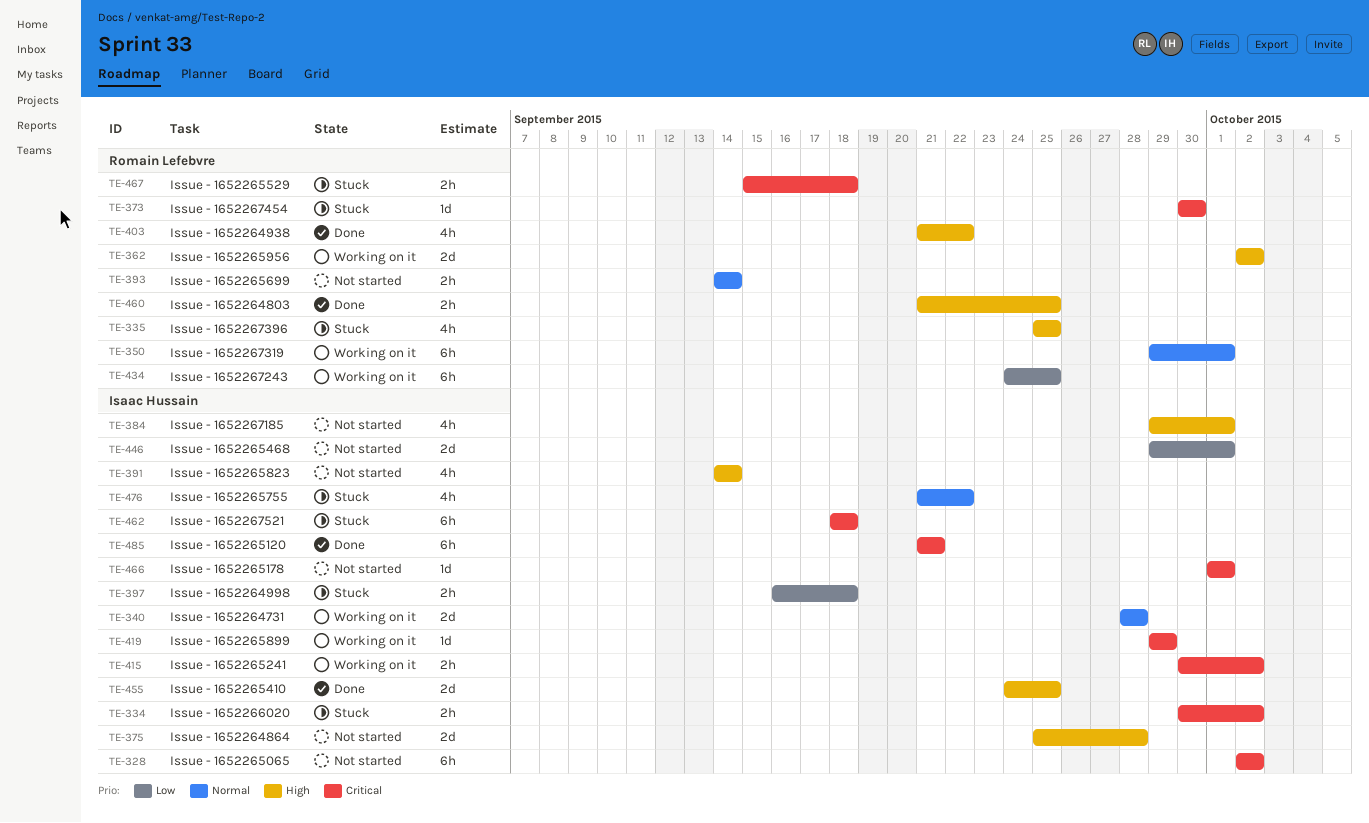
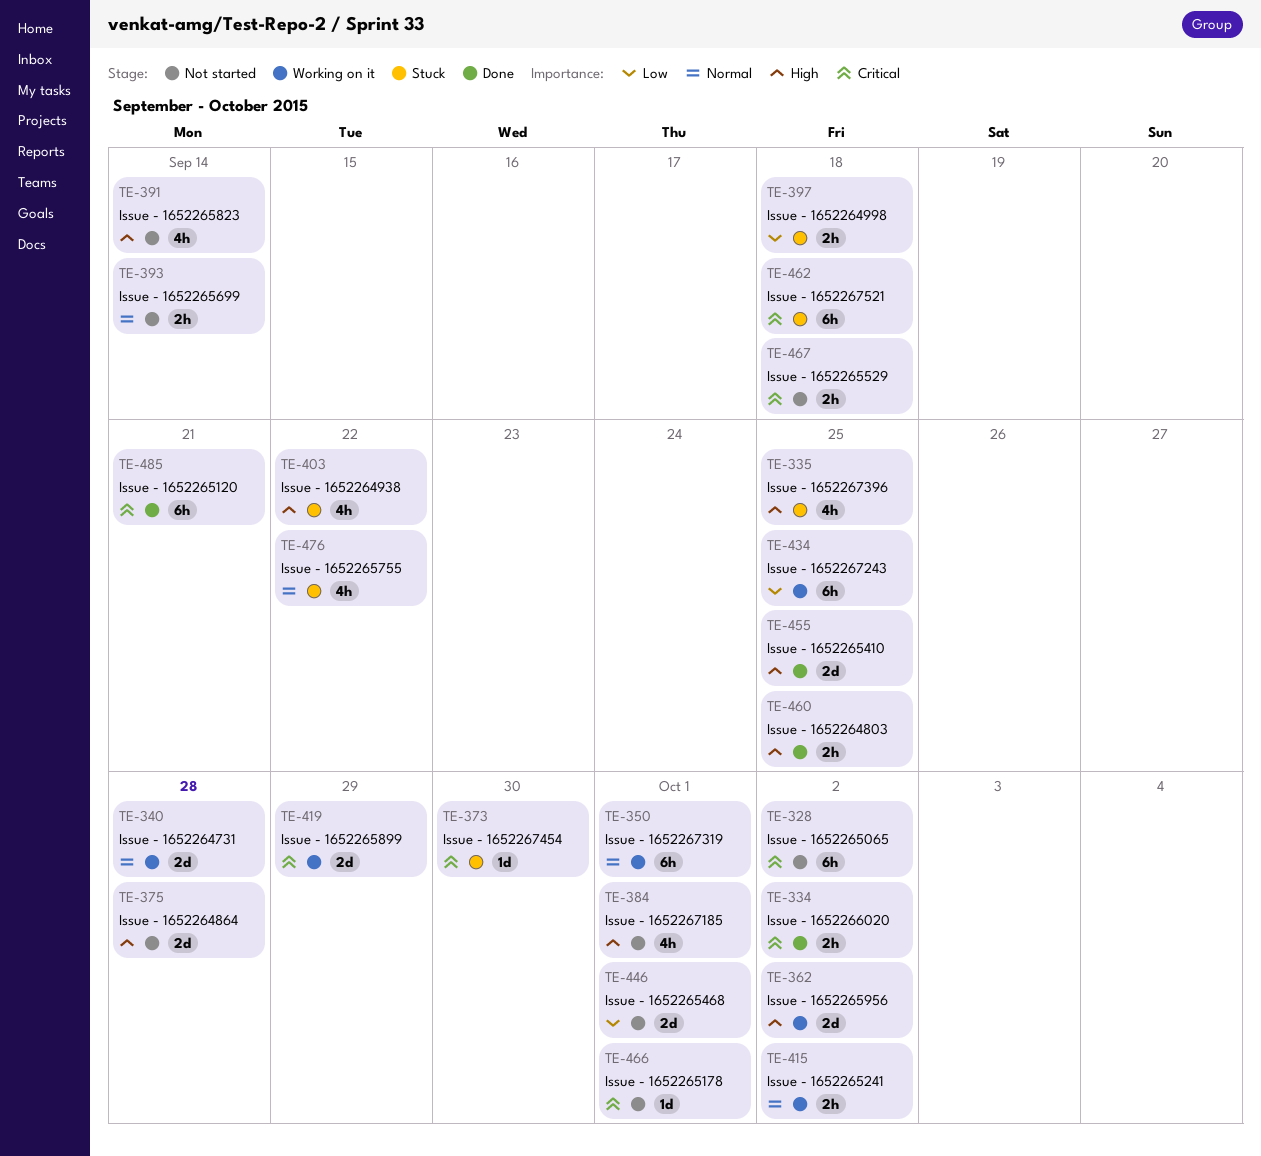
TE-334, status: Stuck -> Done
TE-403, status: Done -> Stuck
TE-415, priority: Critical -> Normal
TE-419, estimate: 1d -> 2d
TE-467, status: Stuck -> Not started

